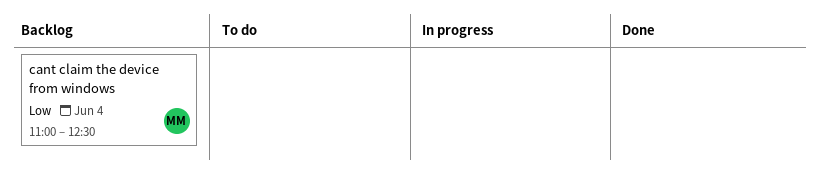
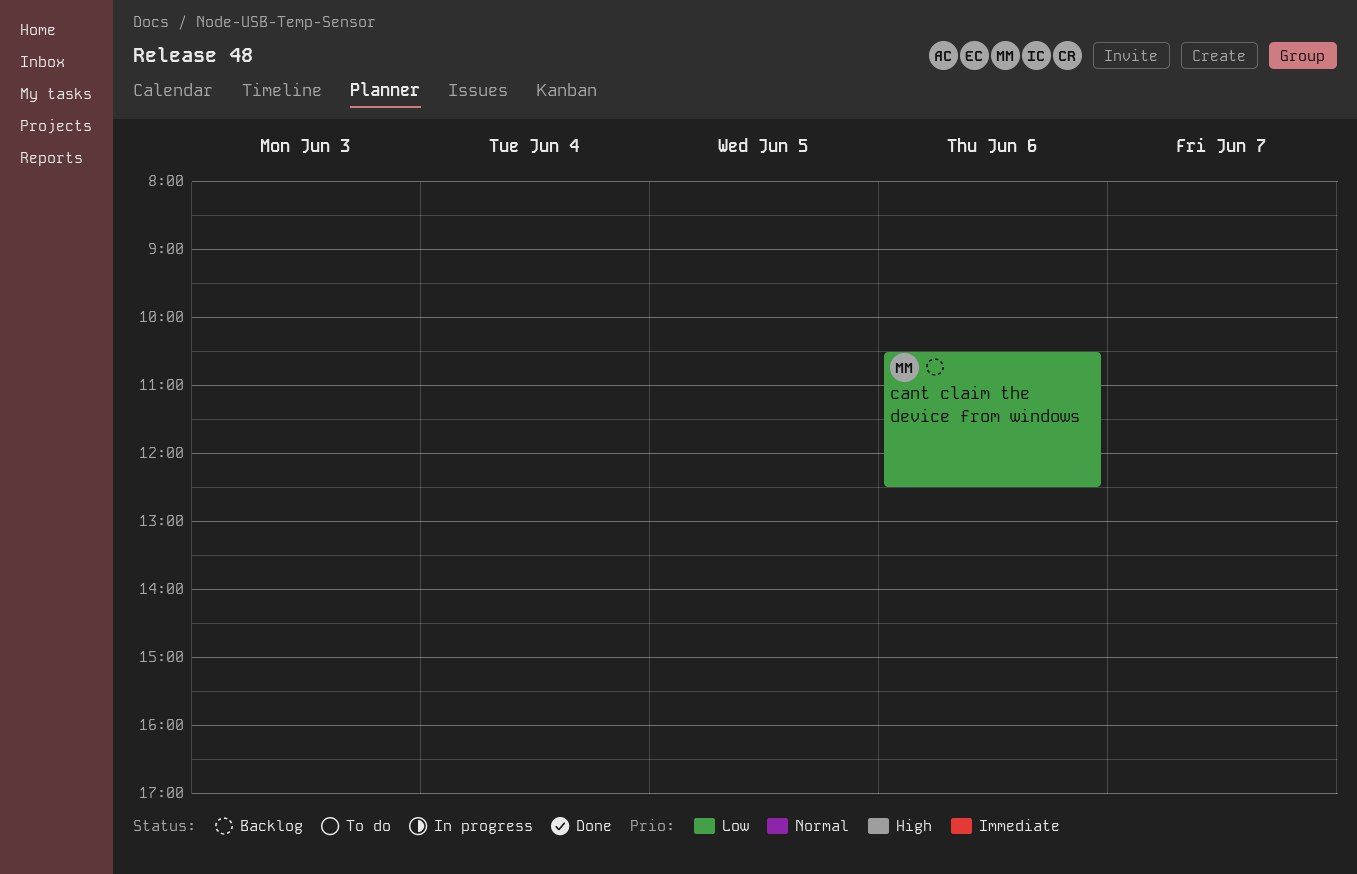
cant claim the device from windows, day: Jun 4 -> Jun 6
cant claim the device from windows, begins: 11:00 -> 10:30

